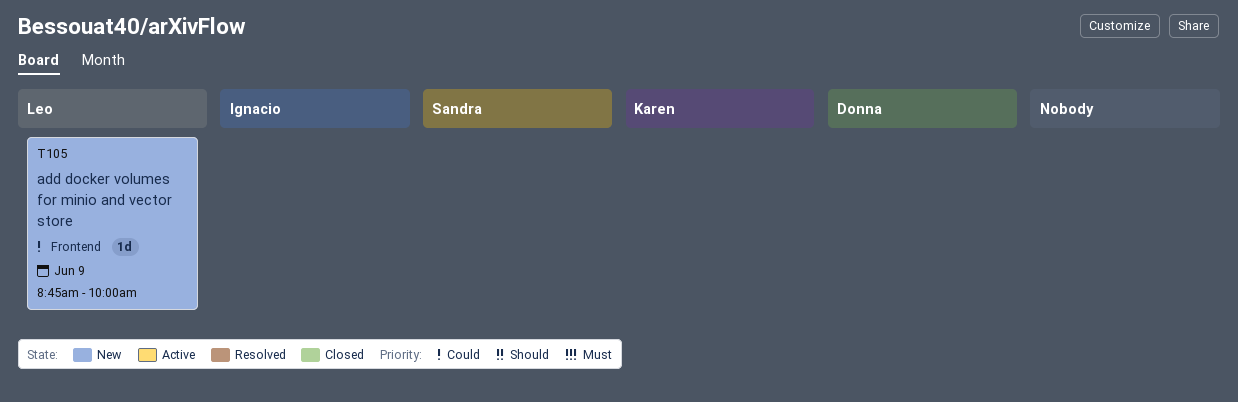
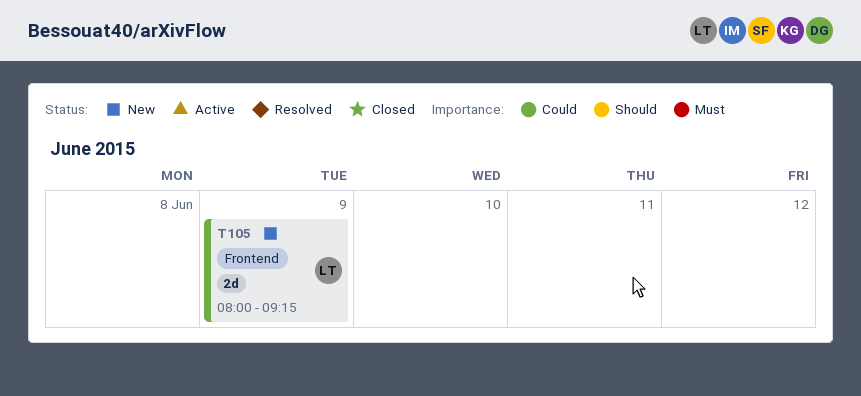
T105, estimate: 1d -> 2d
T105, begins: 08:45 -> 08:00
T105, ends: 10:00 -> 09:15

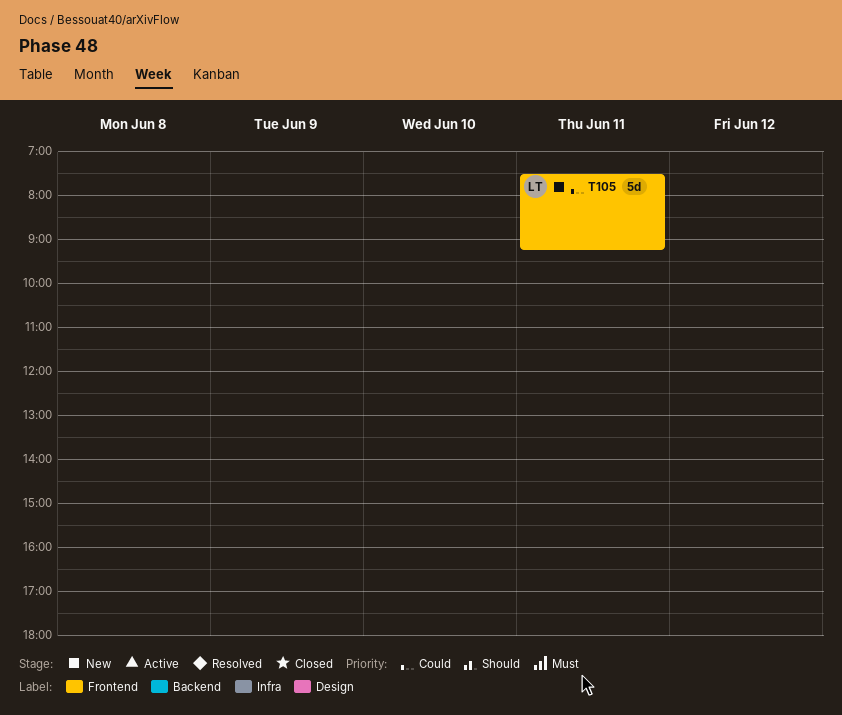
T105, estimate: 2d -> 5d
T105, day: Jun 9 -> Jun 11
T105, begins: 08:00 -> 07:30

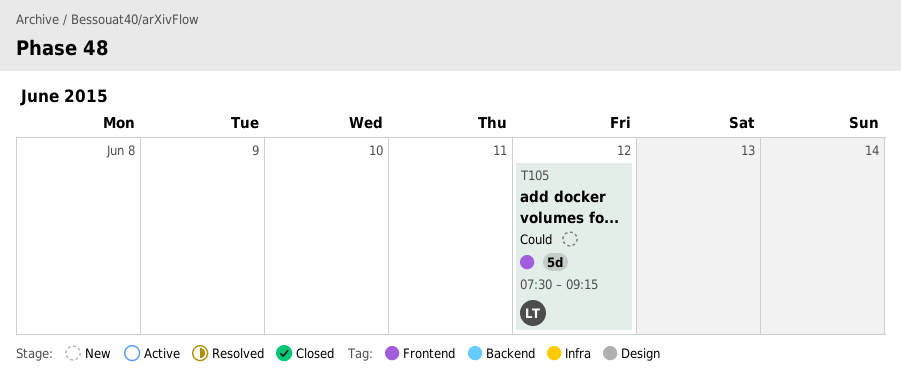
T105, day: Jun 11 -> Jun 12

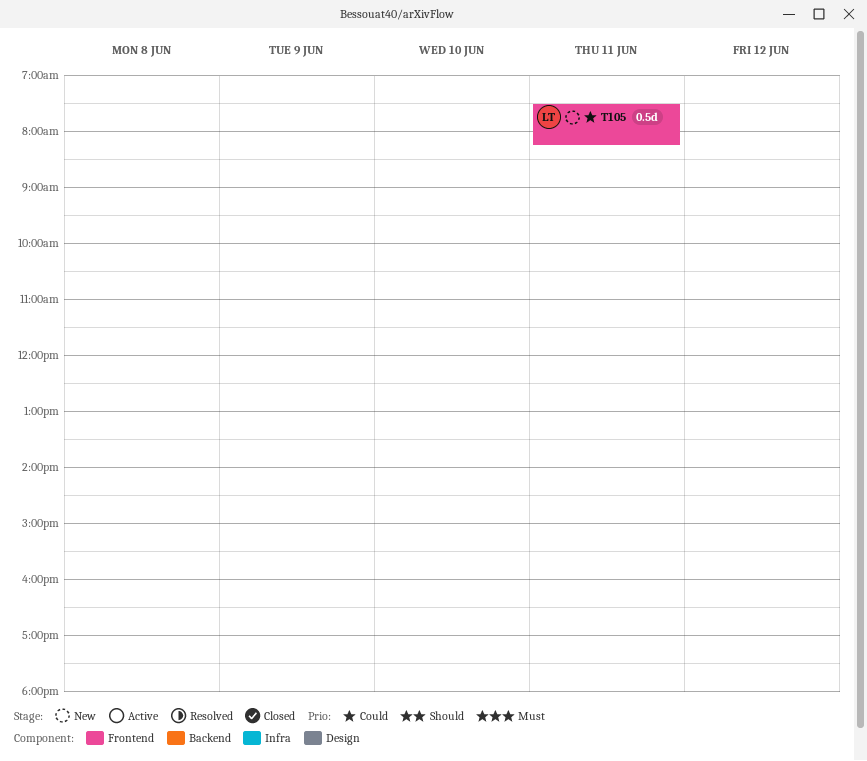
T105, estimate: 5d -> 0.5d
T105, day: Jun 12 -> Jun 11
T105, ends: 09:15 -> 08:15

